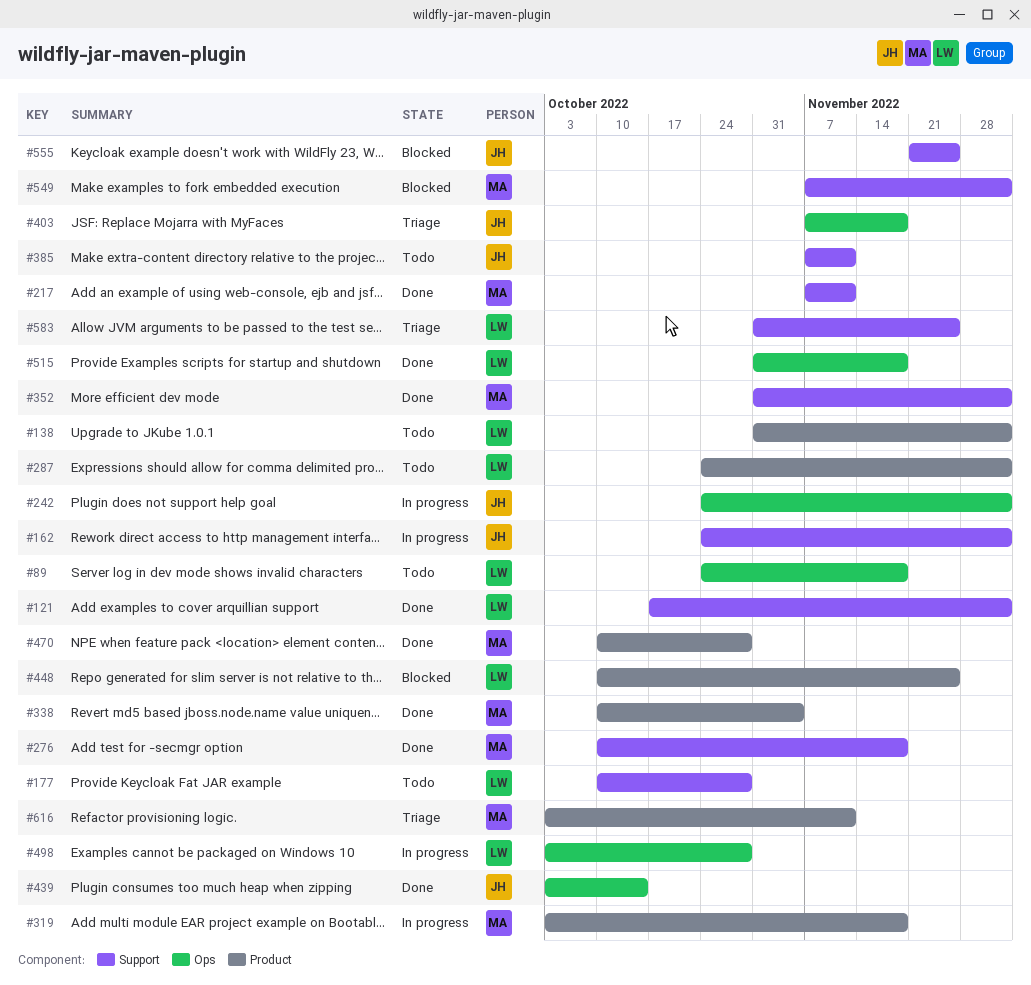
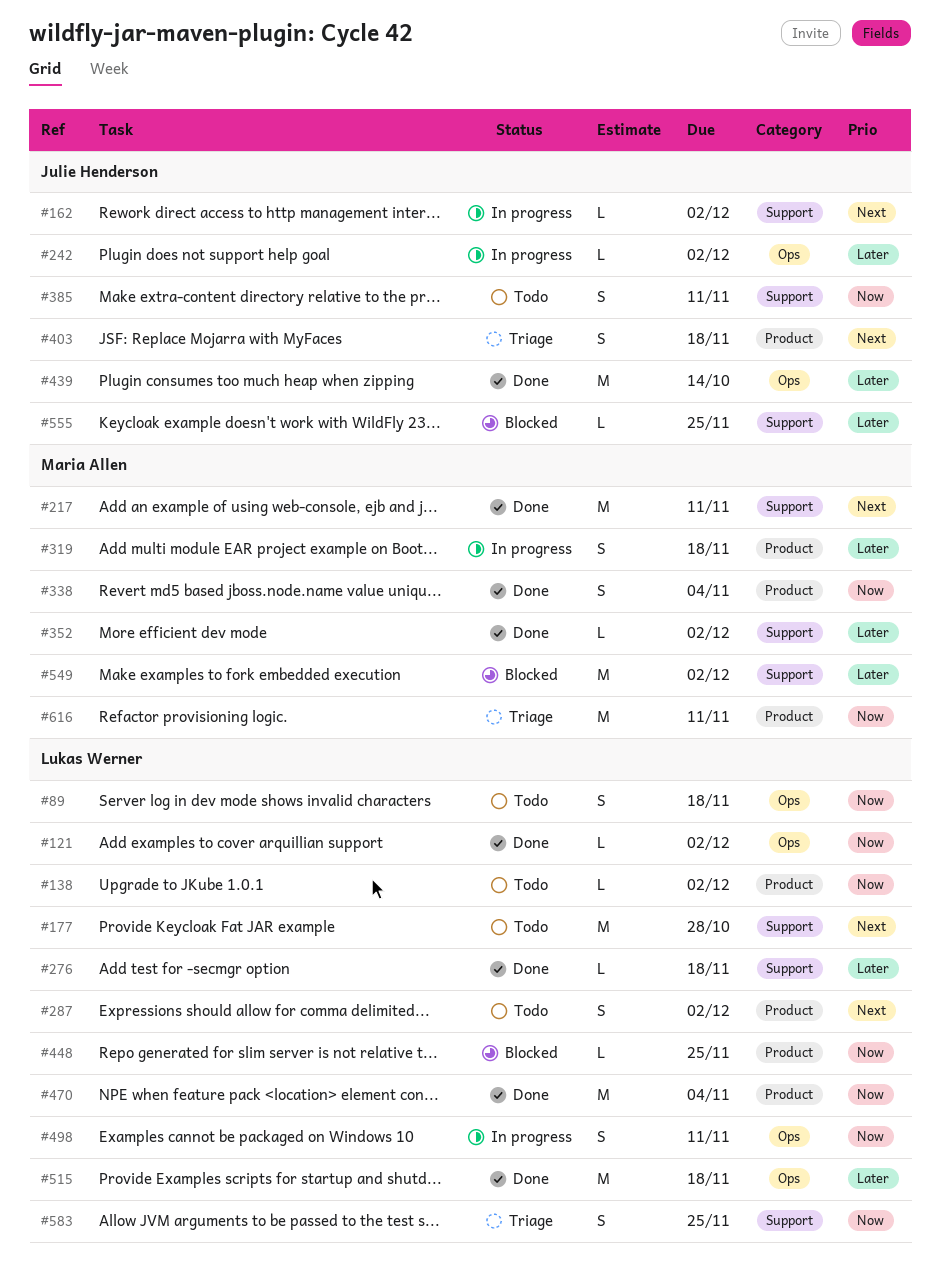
#121, label: Support -> Ops
#276, owner: Maria Allen -> Lukas Werner
#403, label: Ops -> Product
#470, owner: Maria Allen -> Lukas Werner
#470, due: Oct 28 -> Nov 4
#498, due: Oct 28 -> Nov 11

